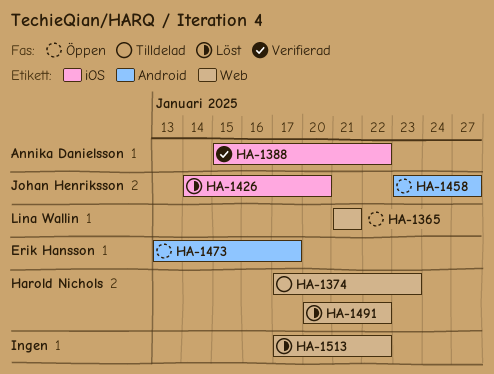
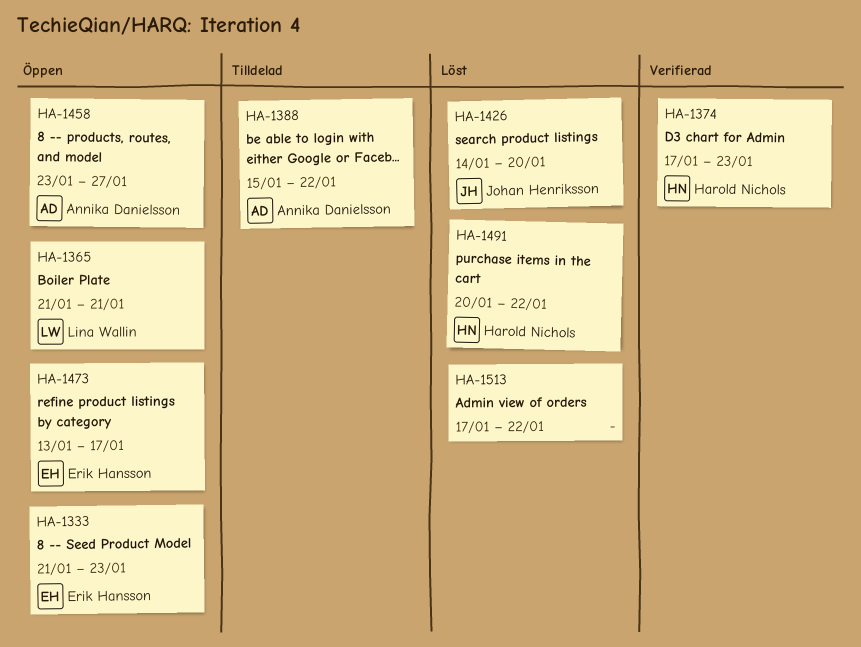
HA-1333: none -> present
HA-1374, status: Tilldelad -> Verifierad
HA-1388, status: Verifierad -> Tilldelad
HA-1458, owner: Johan Henriksson -> Annika Danielsson

